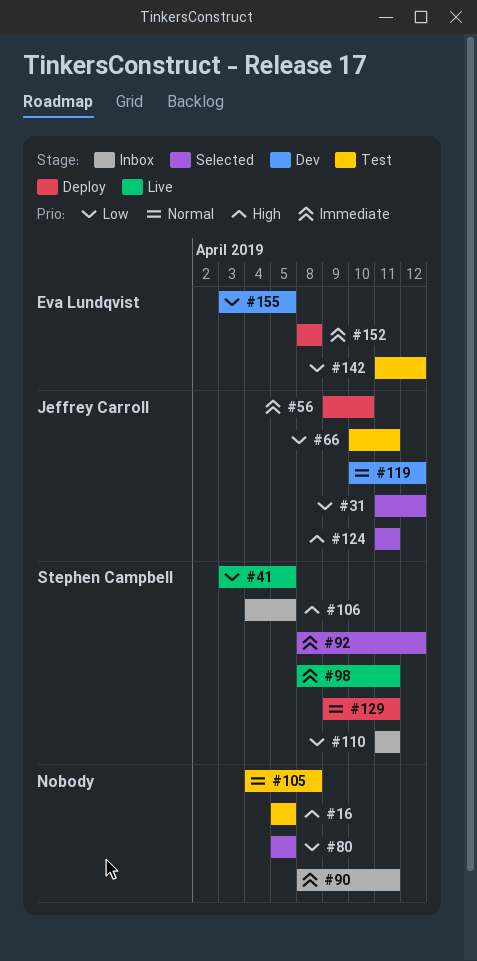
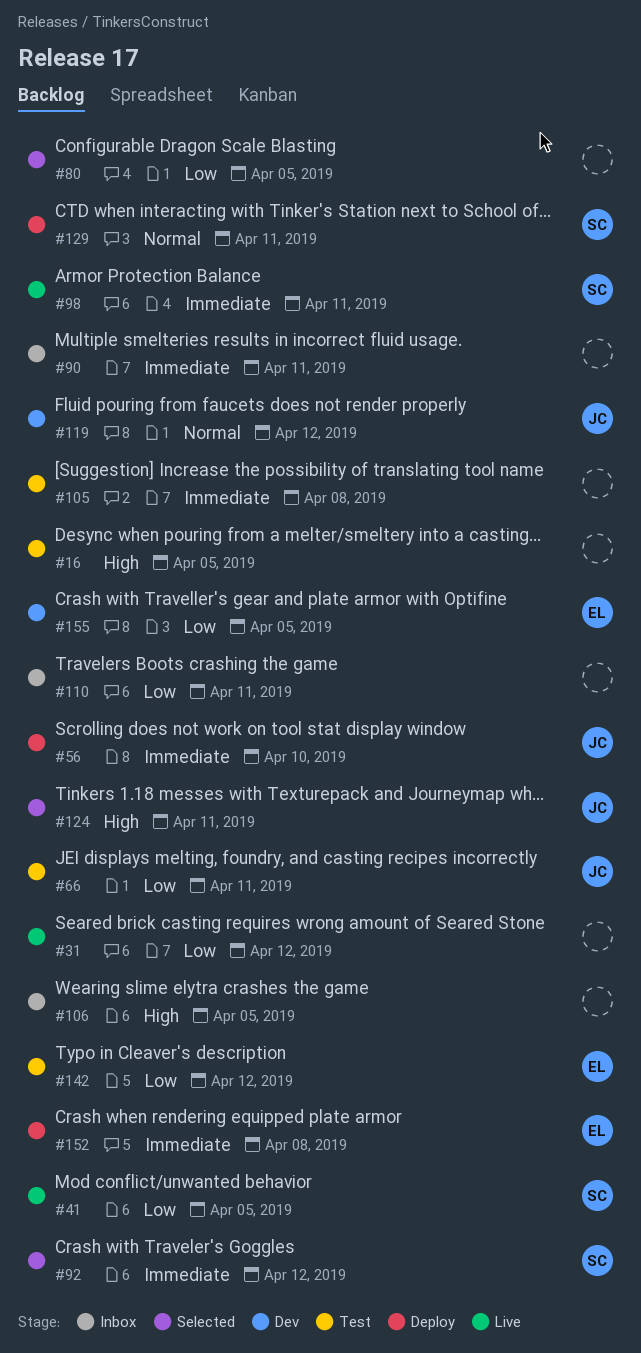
#31, status: Selected -> Live
#31, owner: Jeffrey Carroll -> none
#105, priority: Normal -> Immediate
#106, owner: Stephen Campbell -> none
#110, owner: Stephen Campbell -> none

